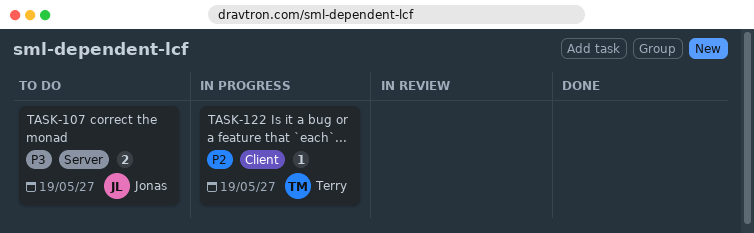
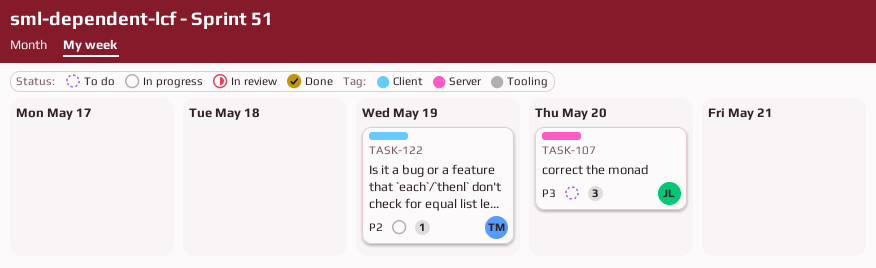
TASK-107, estimate: 2 -> 3
TASK-107, due: May 19 -> May 20

